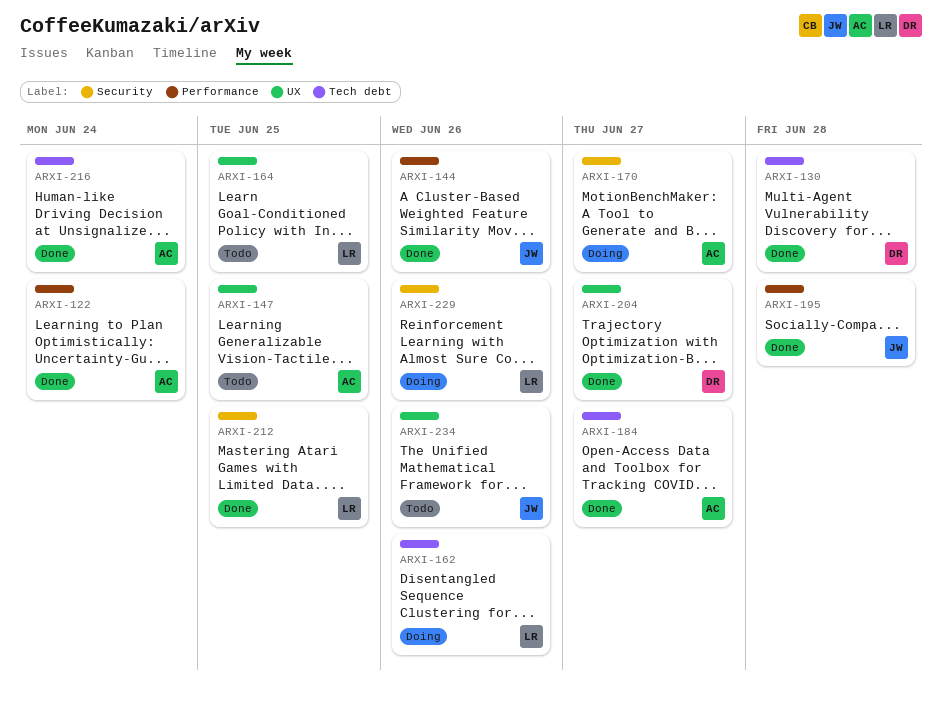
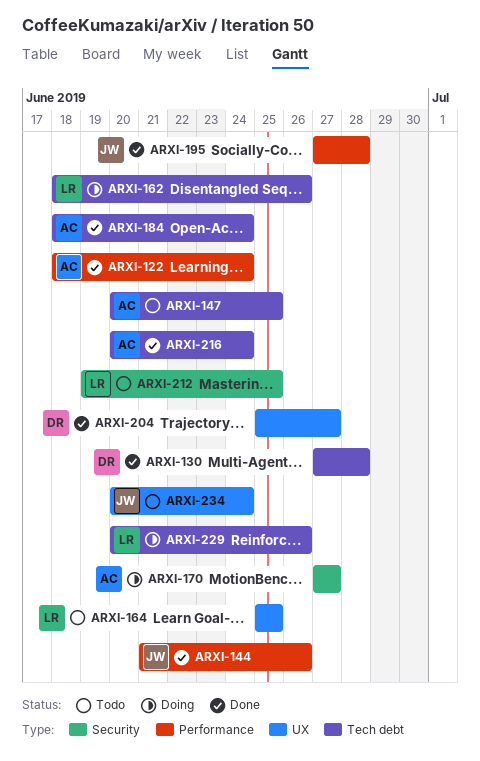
ARXI-147, label: UX -> Tech debt
ARXI-184, due: Jun 27 -> Jun 24
ARXI-212, status: Done -> Todo
ARXI-229, label: Security -> Tech debt
ARXI-234, due: Jun 26 -> Jun 24

